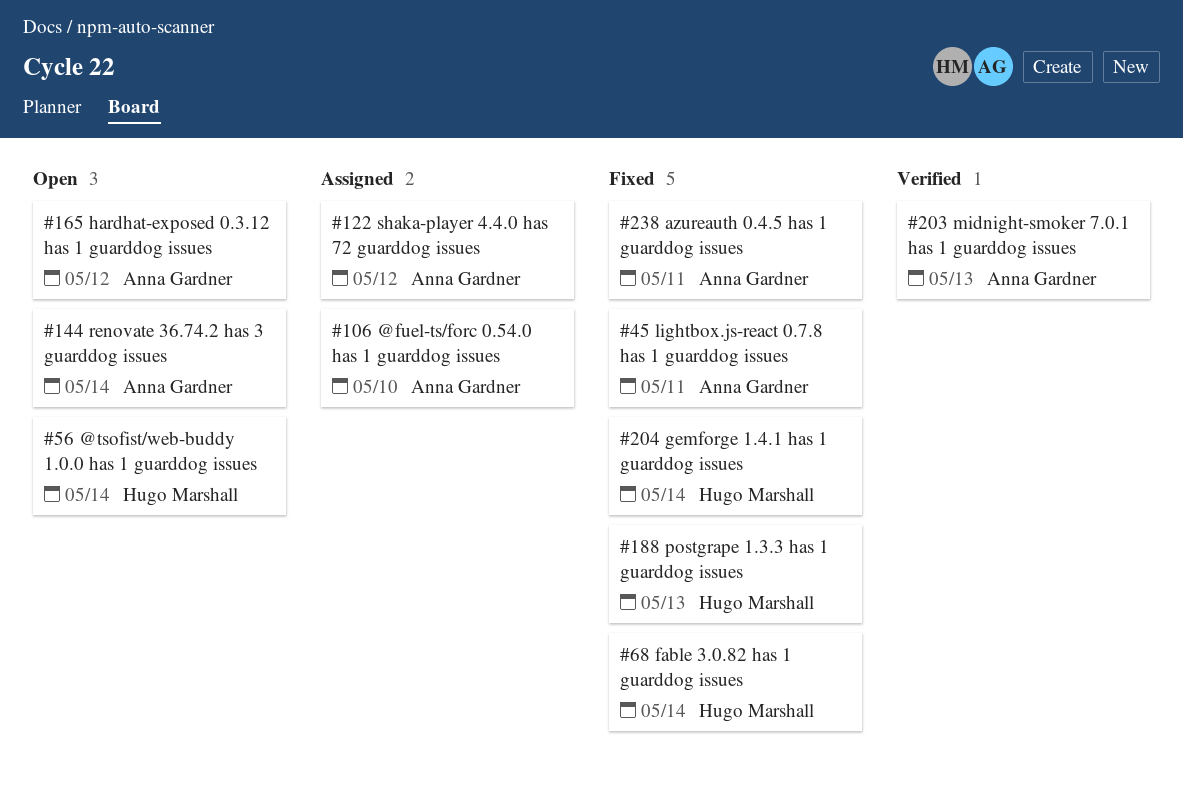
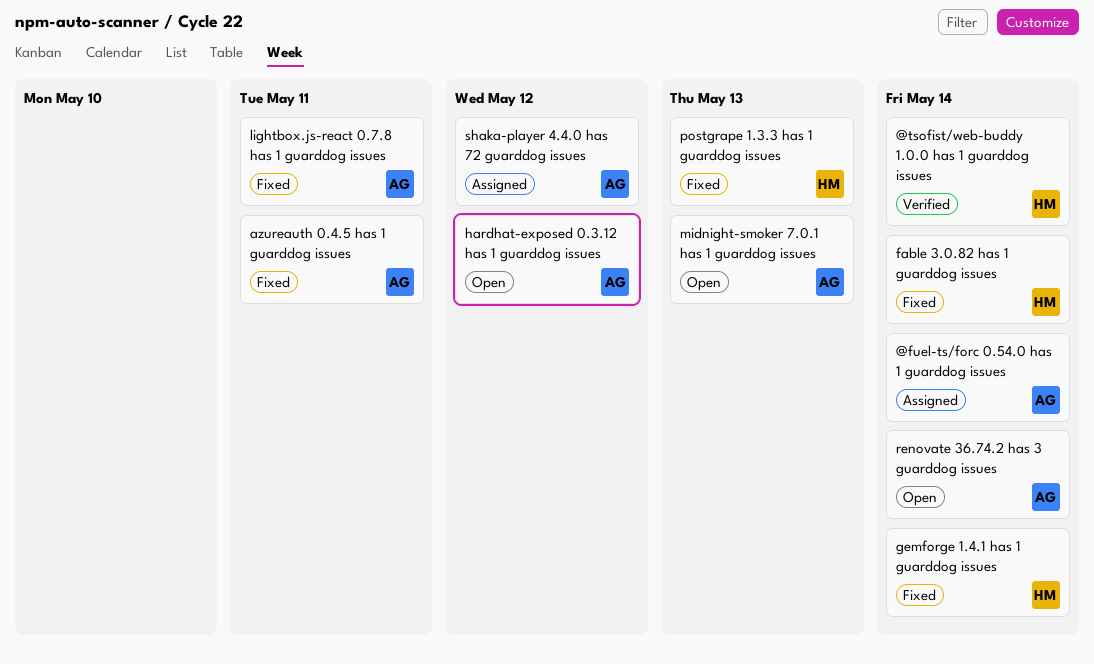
@fuel-ts/forc 0.54.0 has 1 guarddog issues, due: May 10 -> May 14
@tsofist/web-buddy 1.0.0 has 1 guarddog issues, status: Open -> Verified
midnight-smoker 7.0.1 has 1 guarddog issues, status: Verified -> Open

